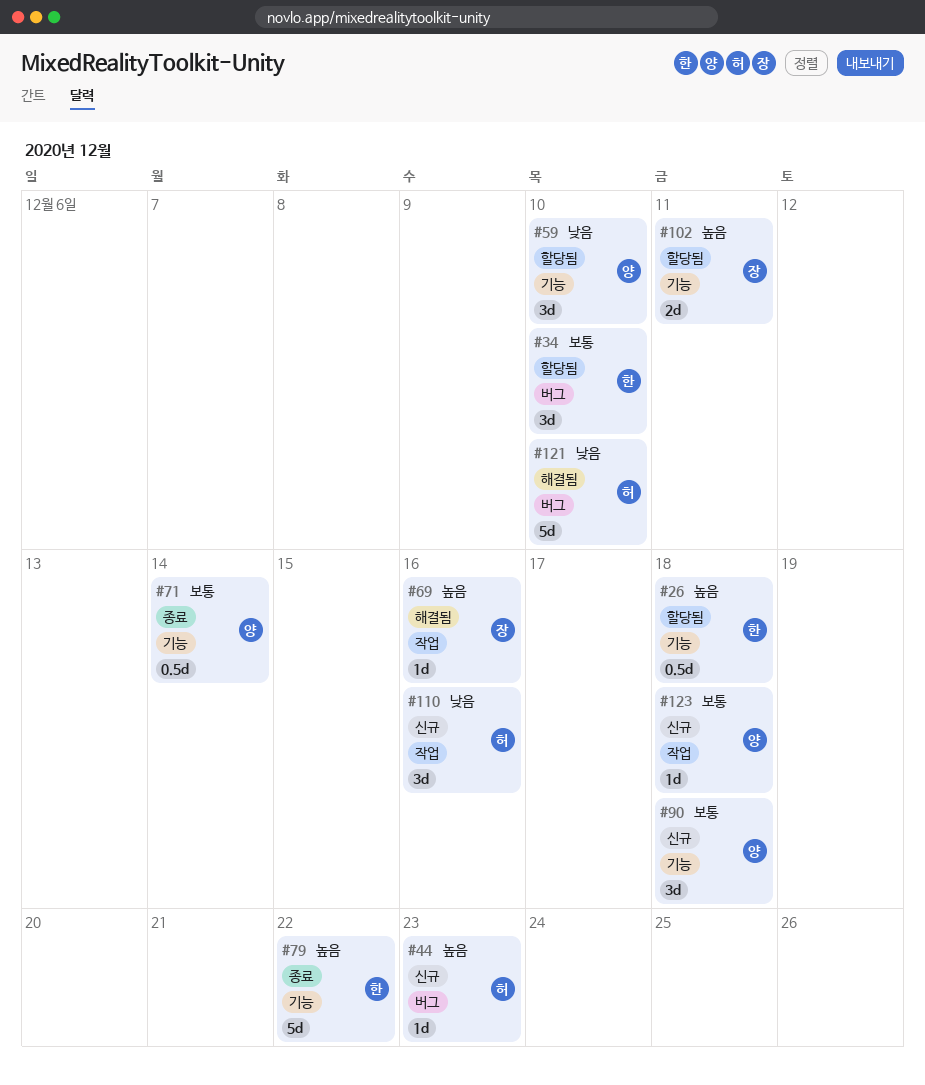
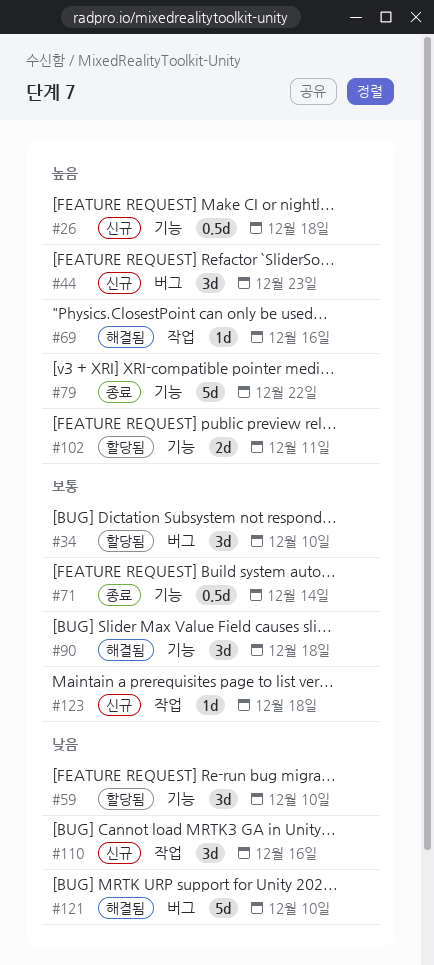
#26, status: 할당됨 -> 신규
#44, estimate: 1d -> 3d
#90, status: 신규 -> 해결됨

